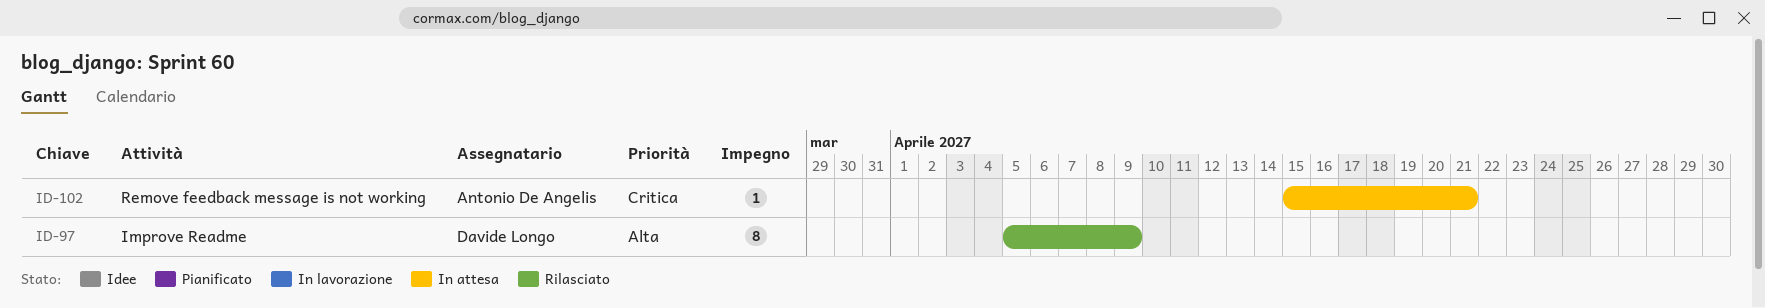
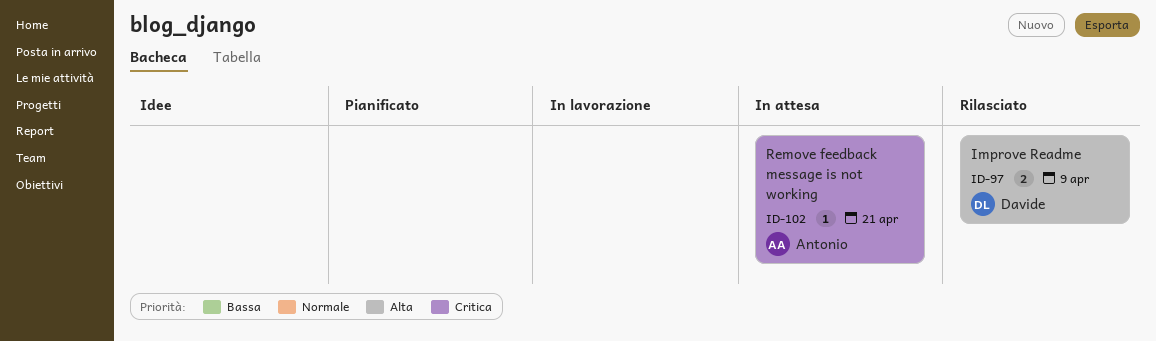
ID-97, estimate: 8 -> 2

